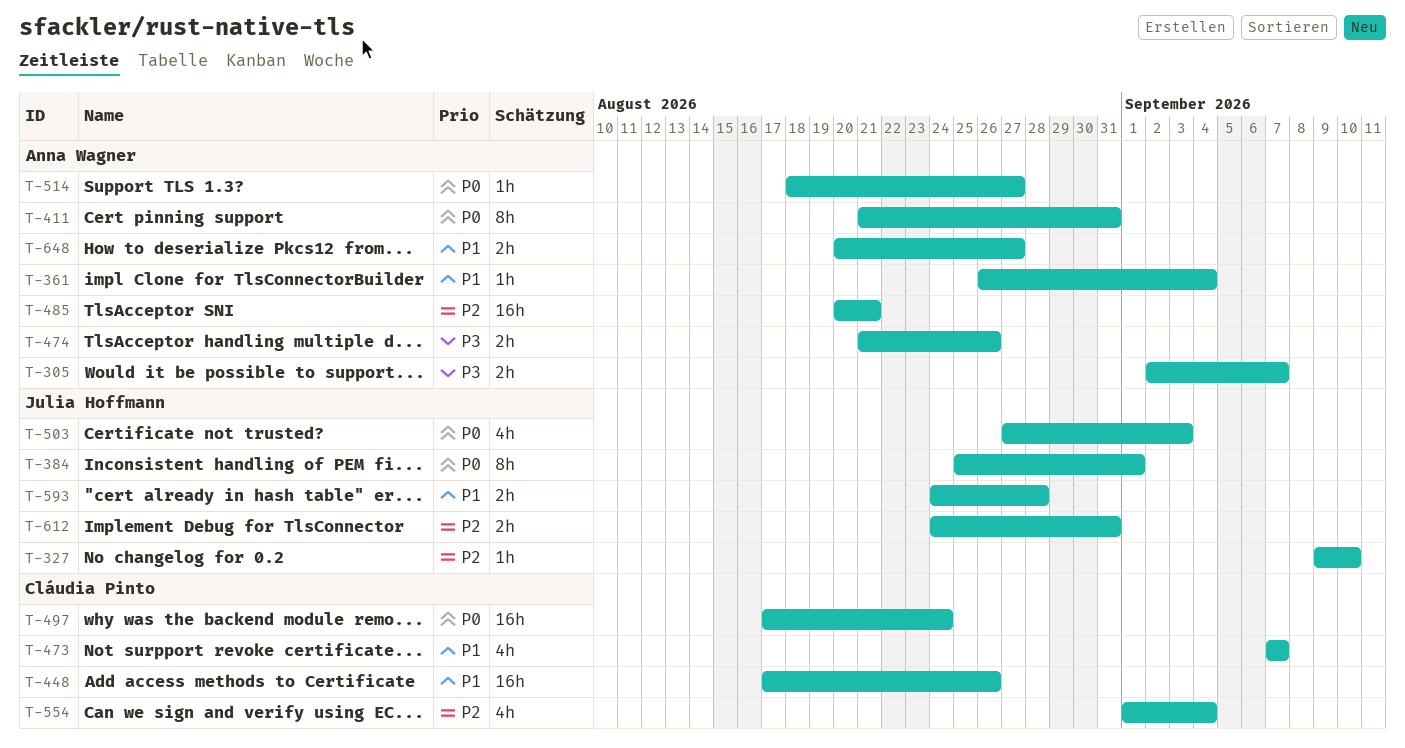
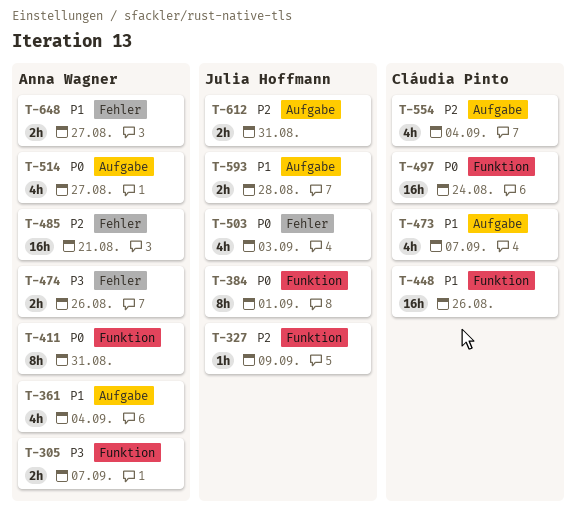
T-327, due: Sep 10 -> Sep 9
T-361, estimate: 1h -> 4h
T-514, estimate: 1h -> 4h

